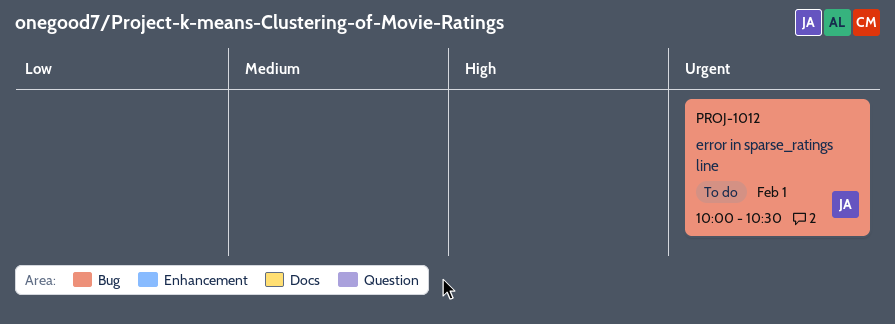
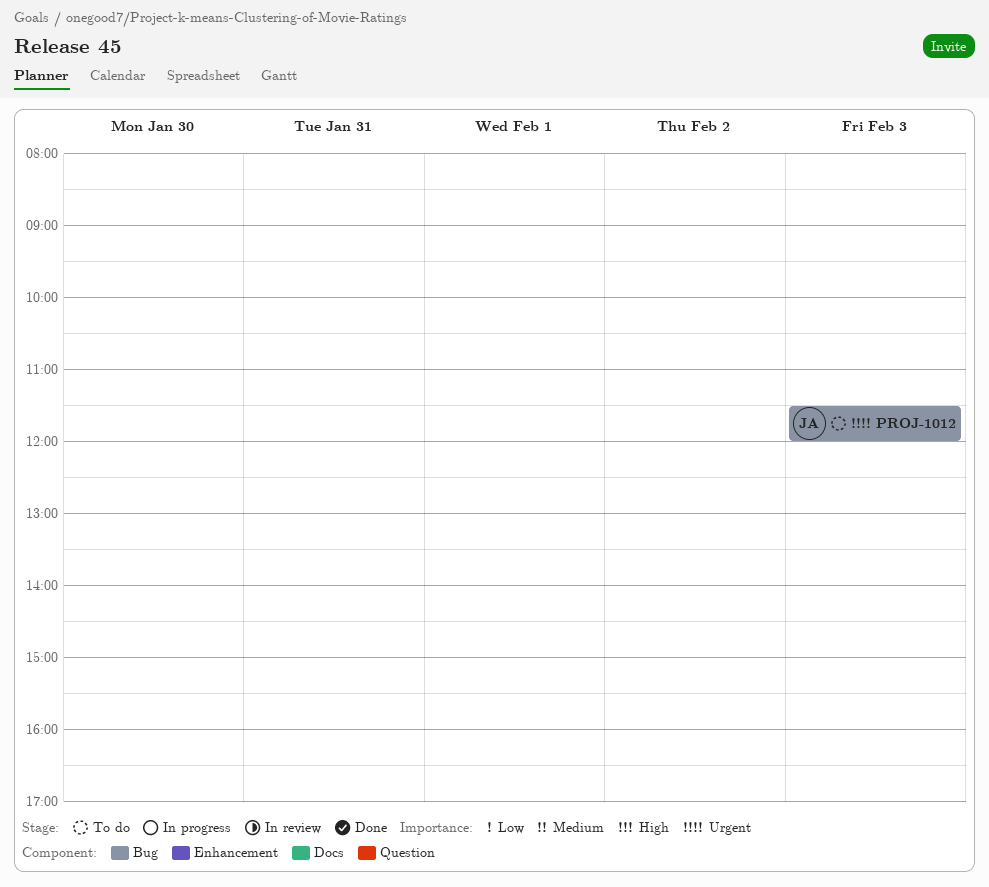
PROJ-1012, day: Feb 1 -> Feb 3
PROJ-1012, begins: 10:00 -> 11:30
PROJ-1012, ends: 10:30 -> 12:00

